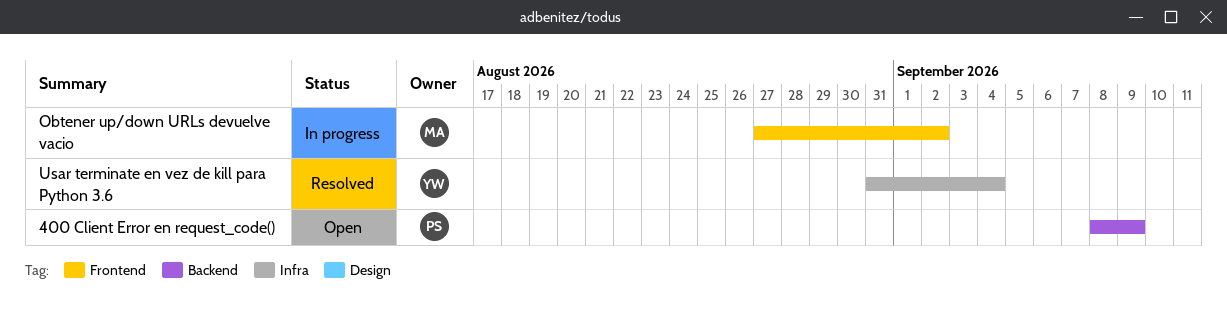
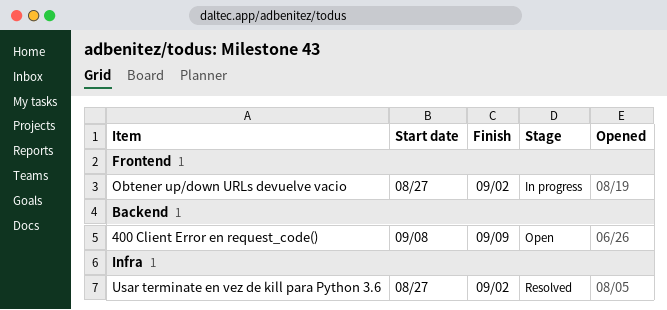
Usar terminate en vez de kill para Python 3.6, start: Aug 31 -> Aug 27
Usar terminate en vez de kill para Python 3.6, due: Sep 4 -> Sep 2

